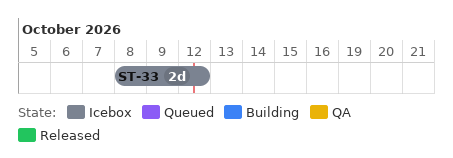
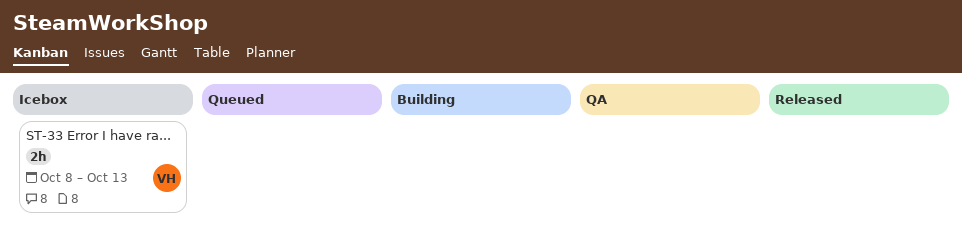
ST-33, estimate: 2d -> 2h
ST-33, due: Oct 12 -> Oct 13

